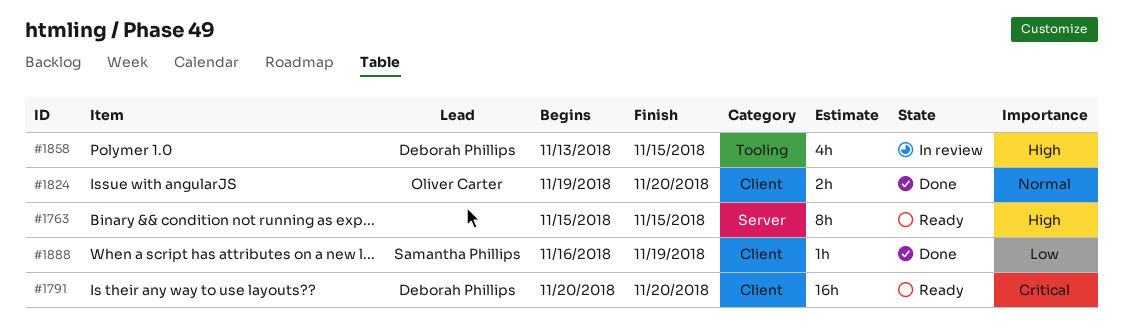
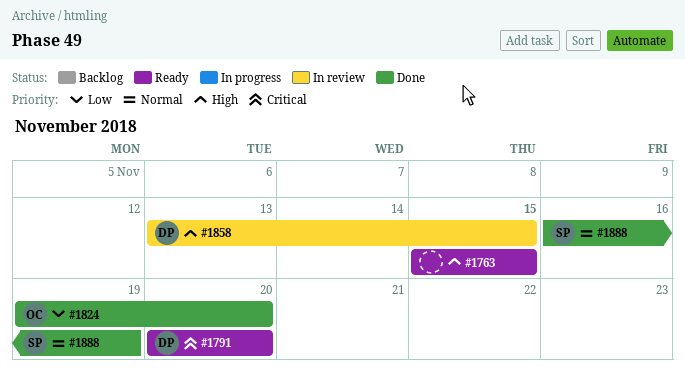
#1824, priority: Normal -> Low
#1888, priority: Low -> Normal

